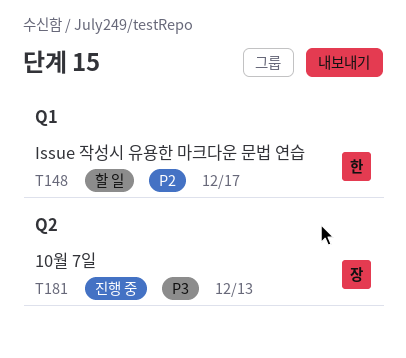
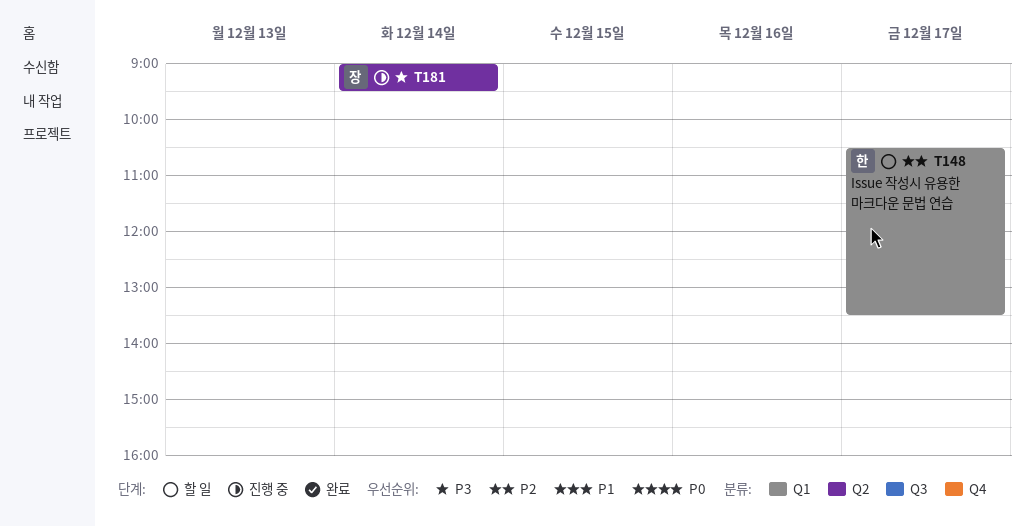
T181, day: Dec 13 -> Dec 14

